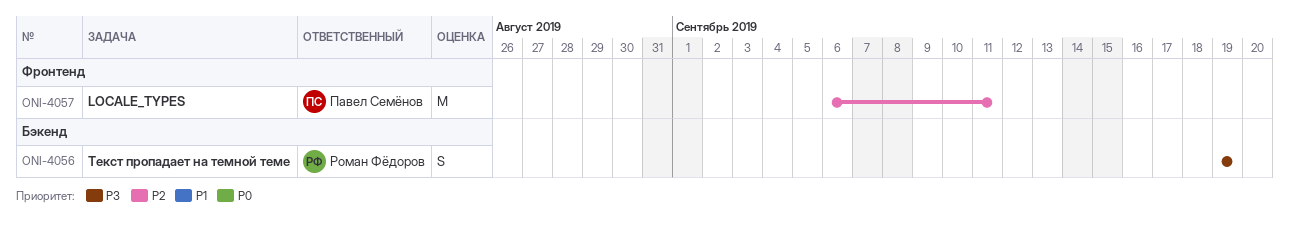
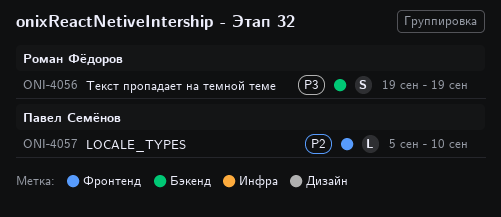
ONI-4057, estimate: M -> L
ONI-4057, start: Sep 6 -> Sep 5
ONI-4057, due: Sep 11 -> Sep 10

